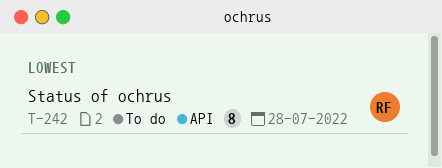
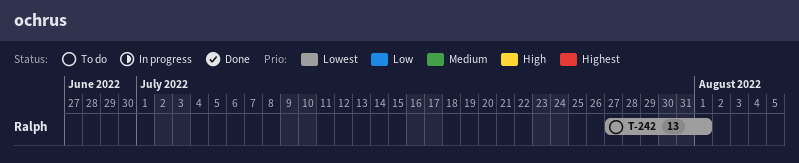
T-242, estimate: 8 -> 13
T-242, due: Jul 28 -> Aug 1

